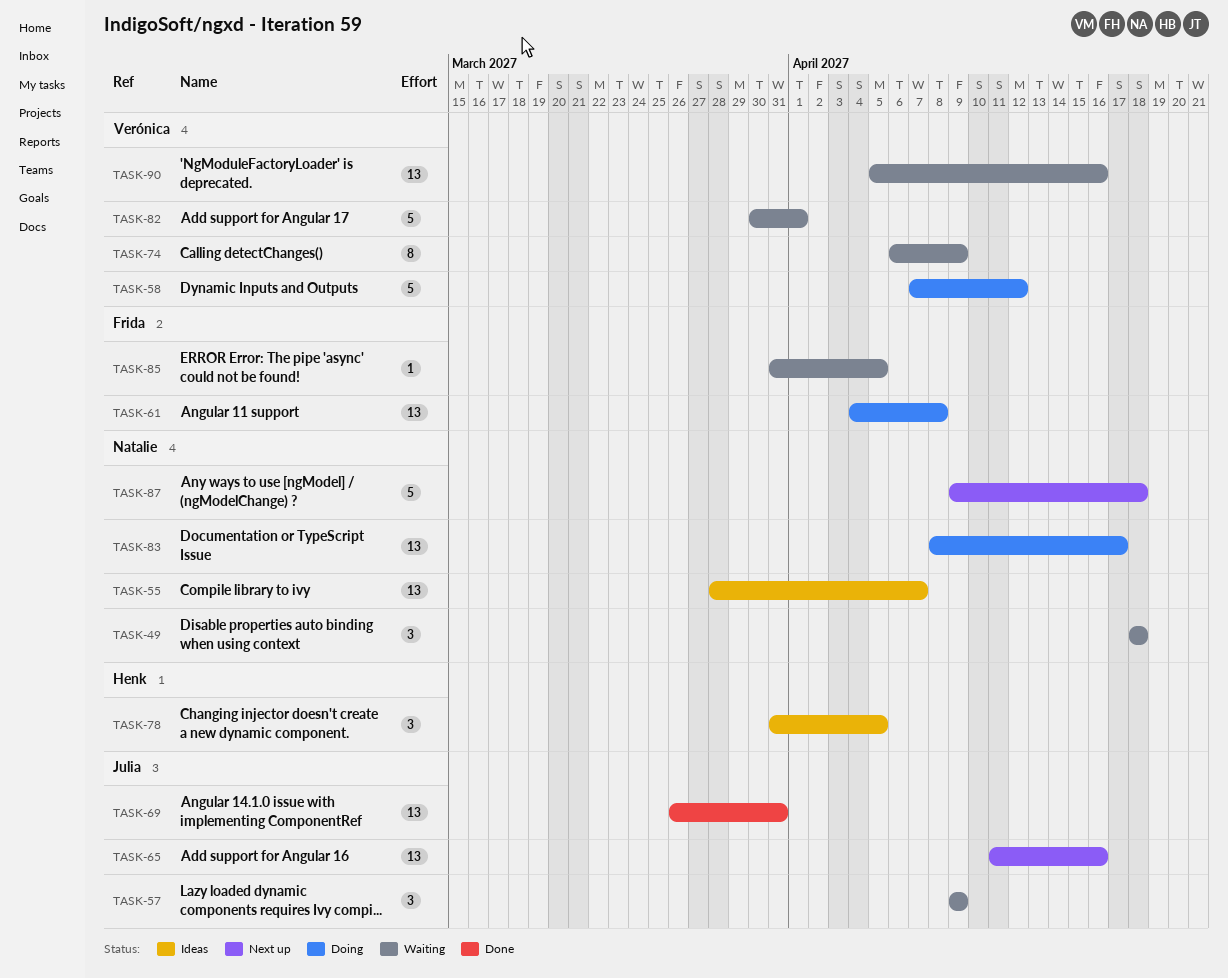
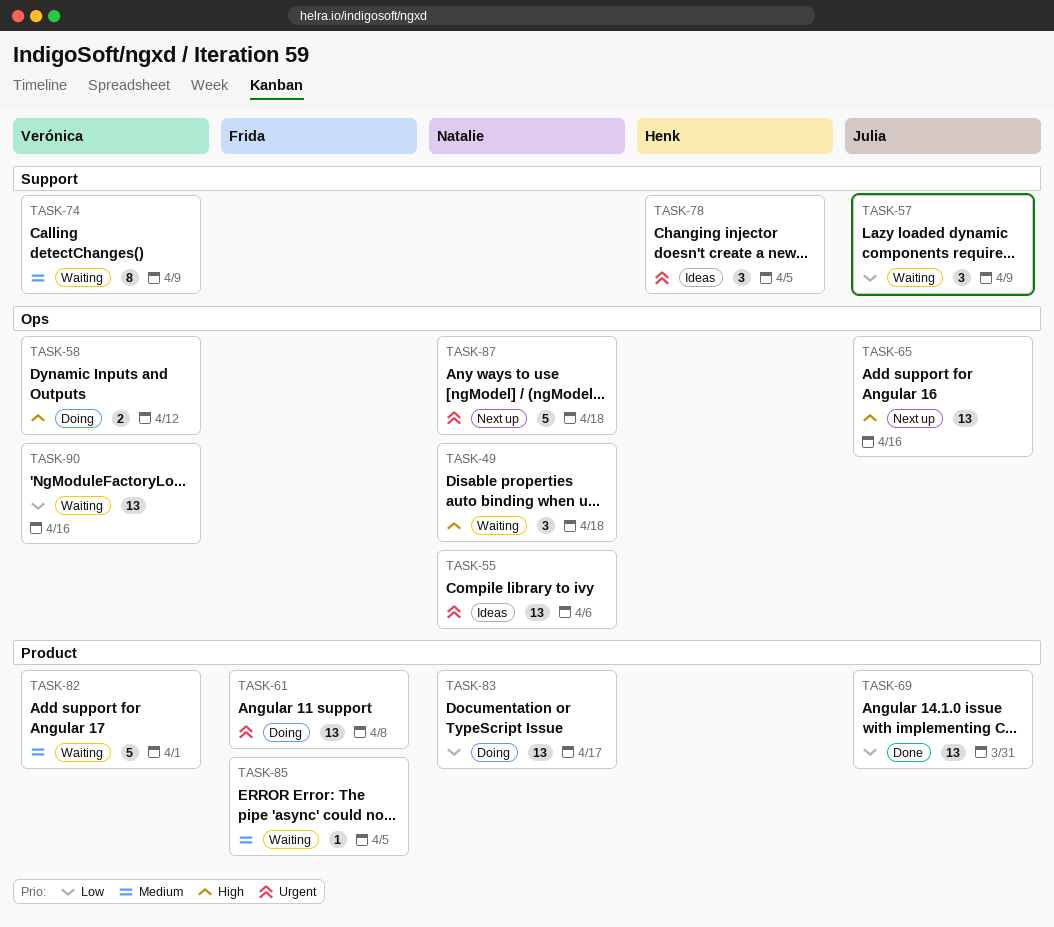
TASK-55, due: Apr 7 -> Apr 6
TASK-58, estimate: 5 -> 2

